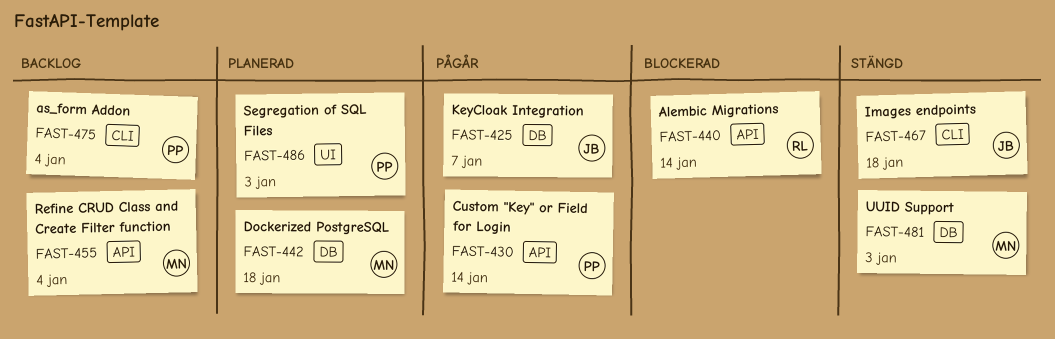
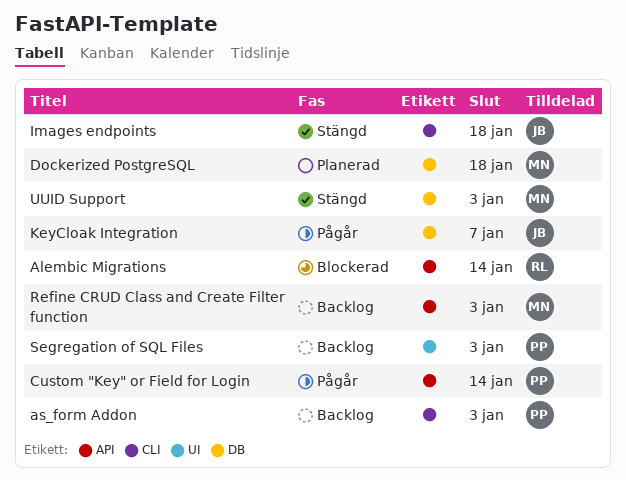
as_form Addon, due: Jan 4 -> Jan 3
Refine CRUD Class and Create Filter function, due: Jan 4 -> Jan 3
Segregation of SQL Files, status: Planerad -> Backlog

